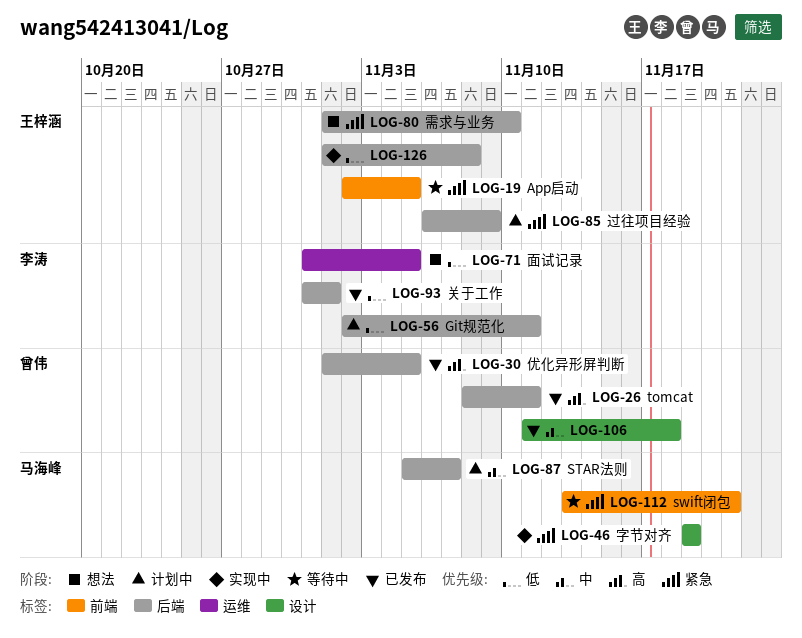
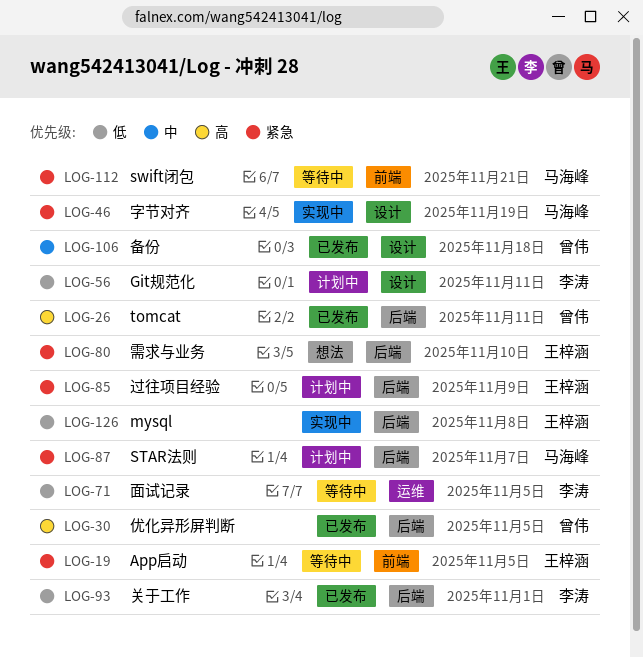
LOG-56, label: 后端 -> 设计
LOG-71, status: 想法 -> 等待中
LOG-87, priority: 中 -> 紧急

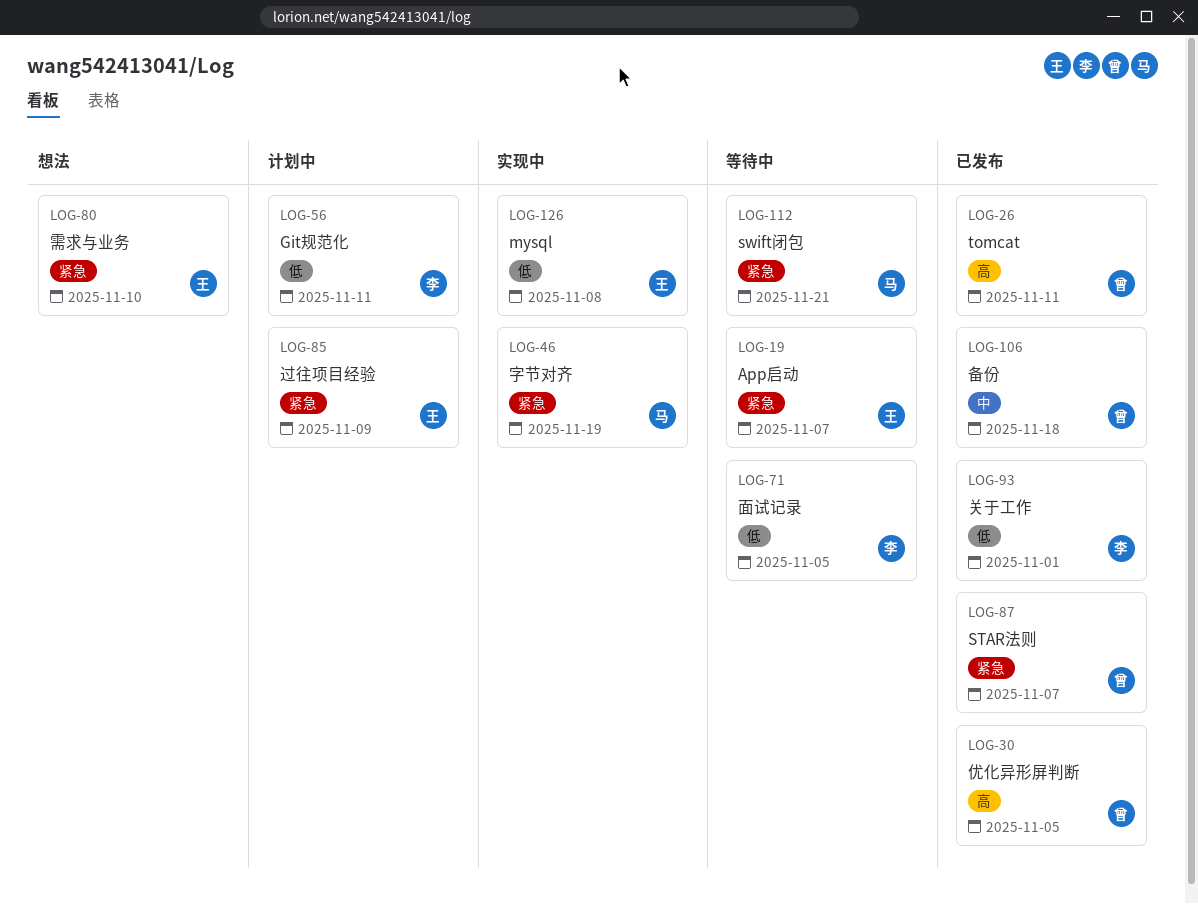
LOG-19, due: Nov 5 -> Nov 7
LOG-87, status: 计划中 -> 已发布
LOG-87, owner: 马海峰 -> 曾伟

